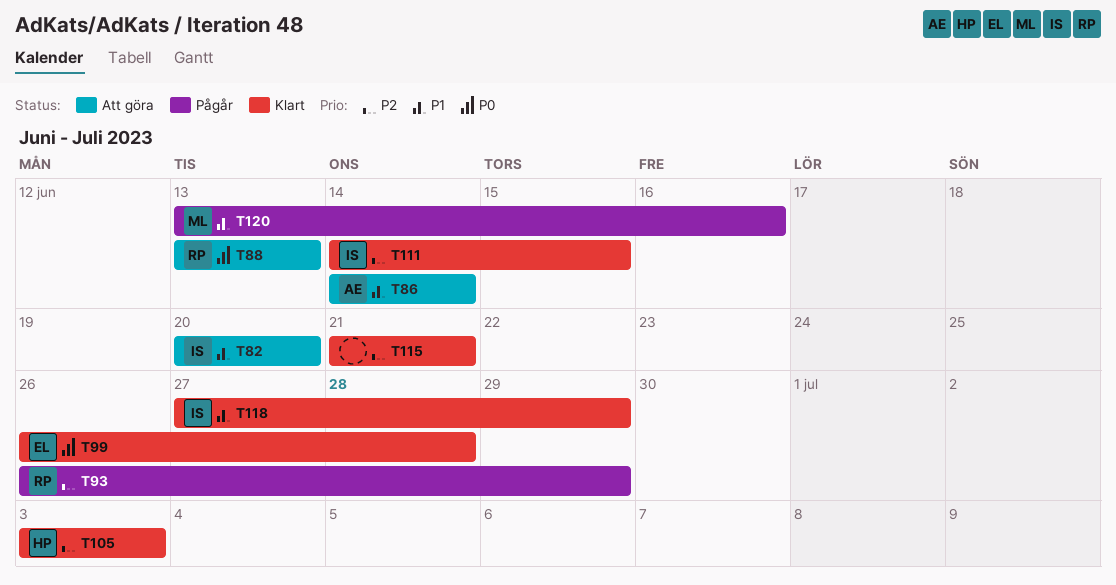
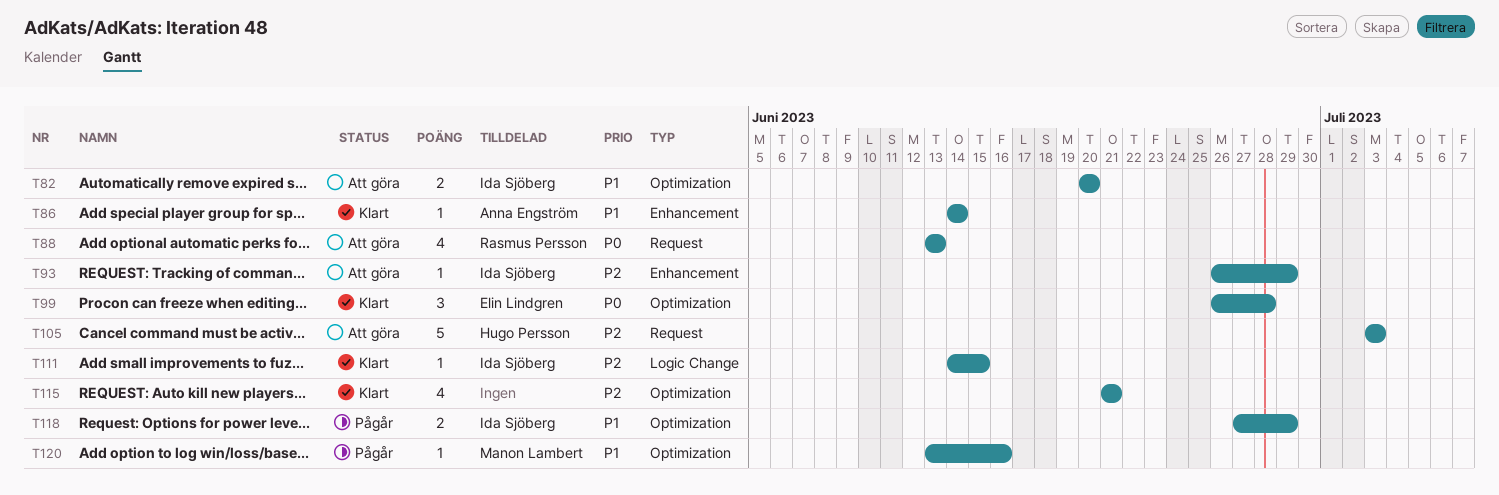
T86, status: Att göra -> Klart
T93, status: Pågår -> Att göra
T93, owner: Rasmus Persson -> Ida Sjöberg
T105, status: Klart -> Att göra
T118, status: Klart -> Pågår

